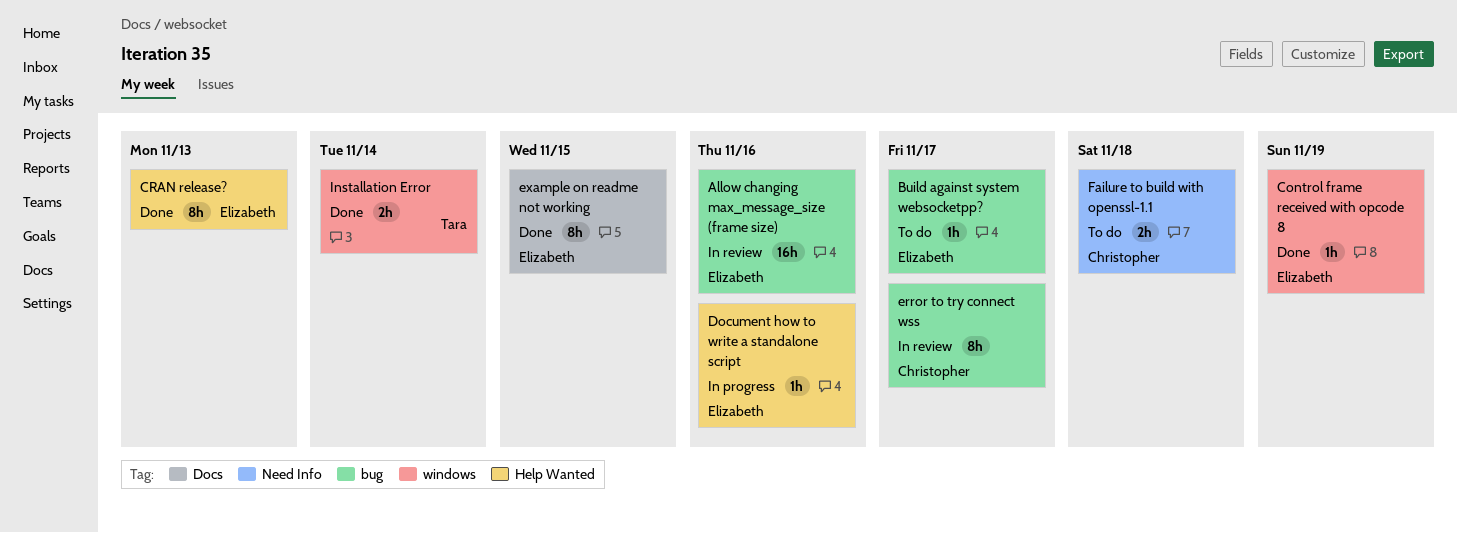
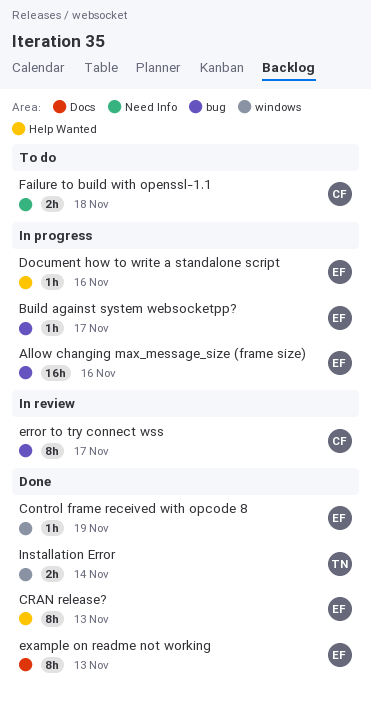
Allow changing max_message_size (frame size), status: In review -> In progress
Build against system websocketpp?, status: To do -> In progress
example on readme not working, due: Nov 15 -> Nov 13

